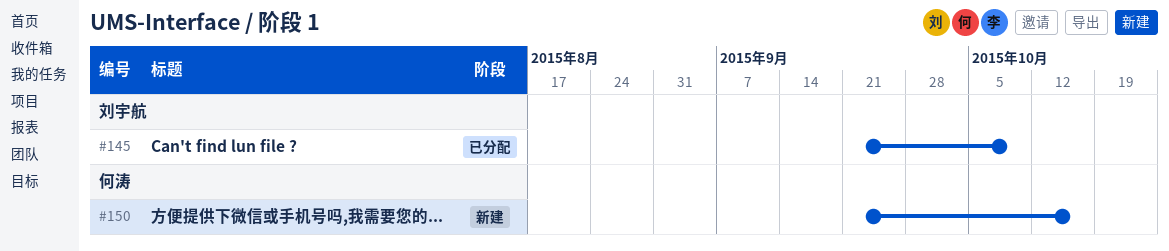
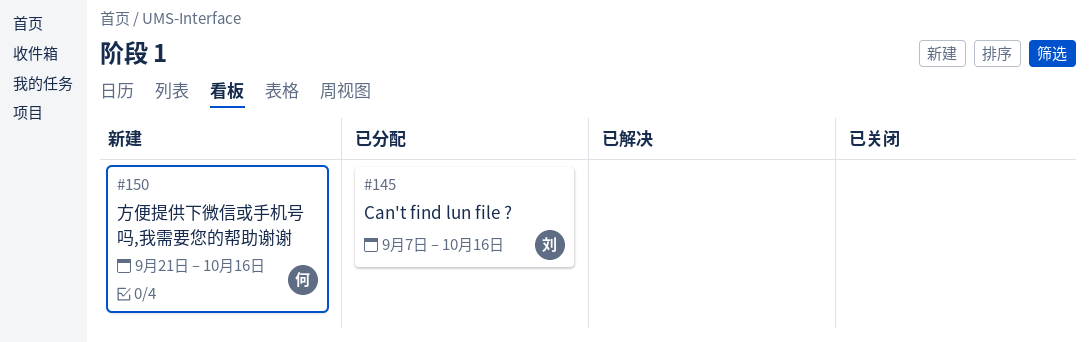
#145, start: Sep 21 -> Sep 7
#145, due: Oct 9 -> Oct 16

